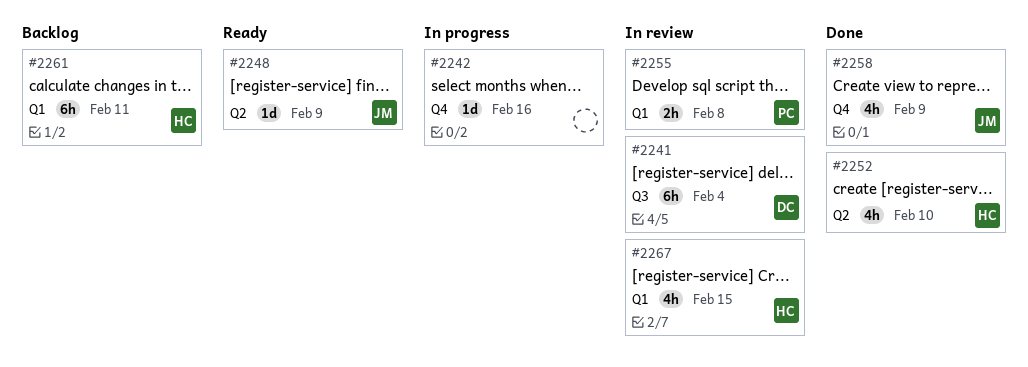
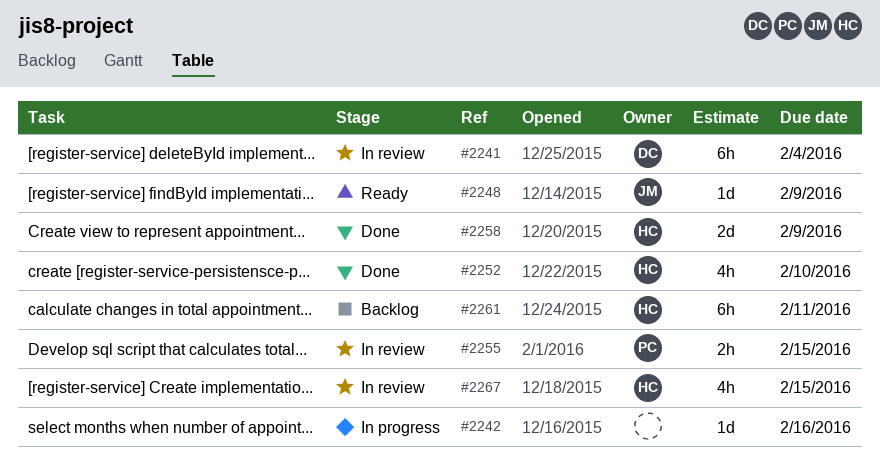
#2255, due: Feb 8 -> Feb 15
#2258, owner: JM -> HC
#2258, estimate: 4h -> 2d

